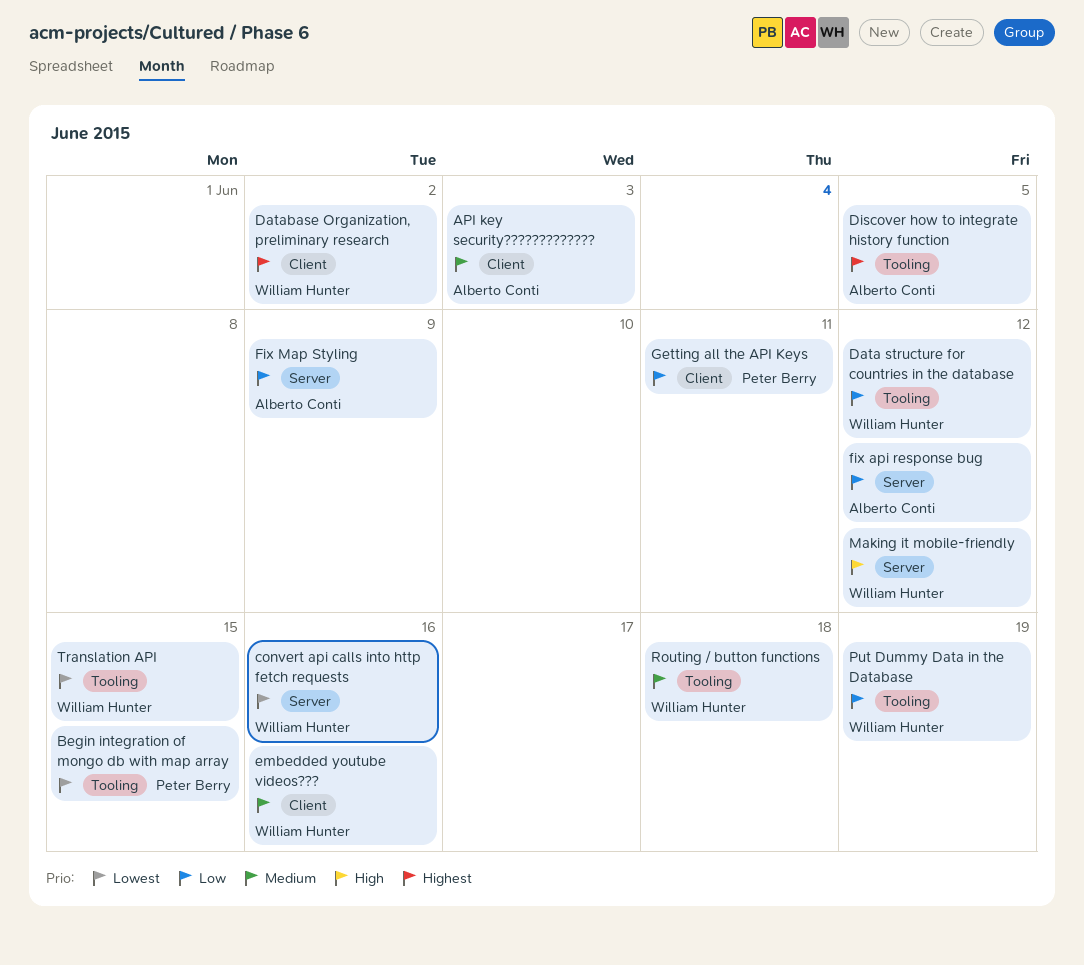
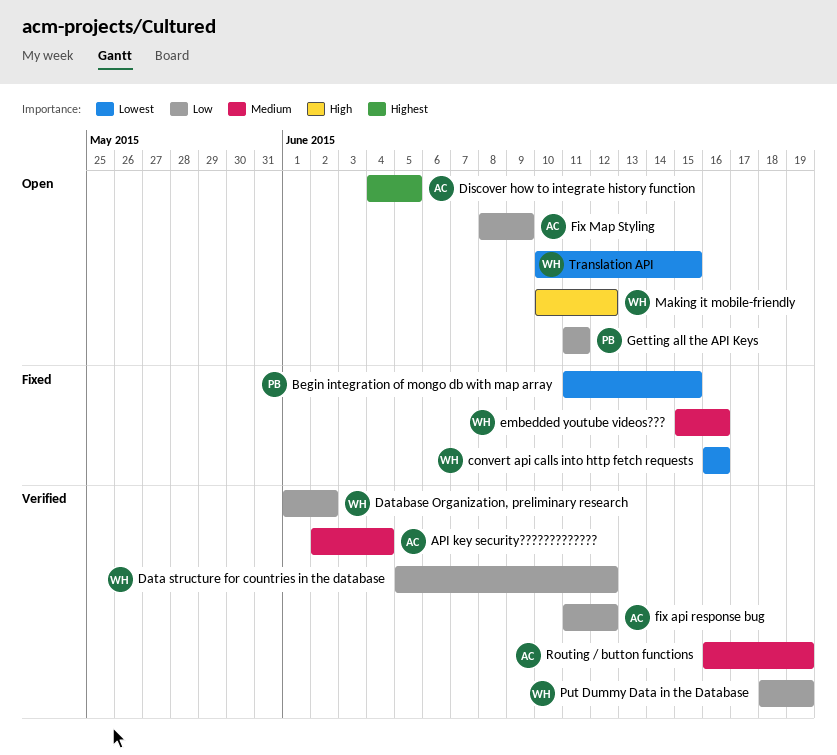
API key security?????????????, due: Jun 3 -> Jun 4
Database Organization, preliminary research, priority: Highest -> Low
Routing / button functions, owner: William Hunter -> Alberto Conti
Routing / button functions, due: Jun 18 -> Jun 19

